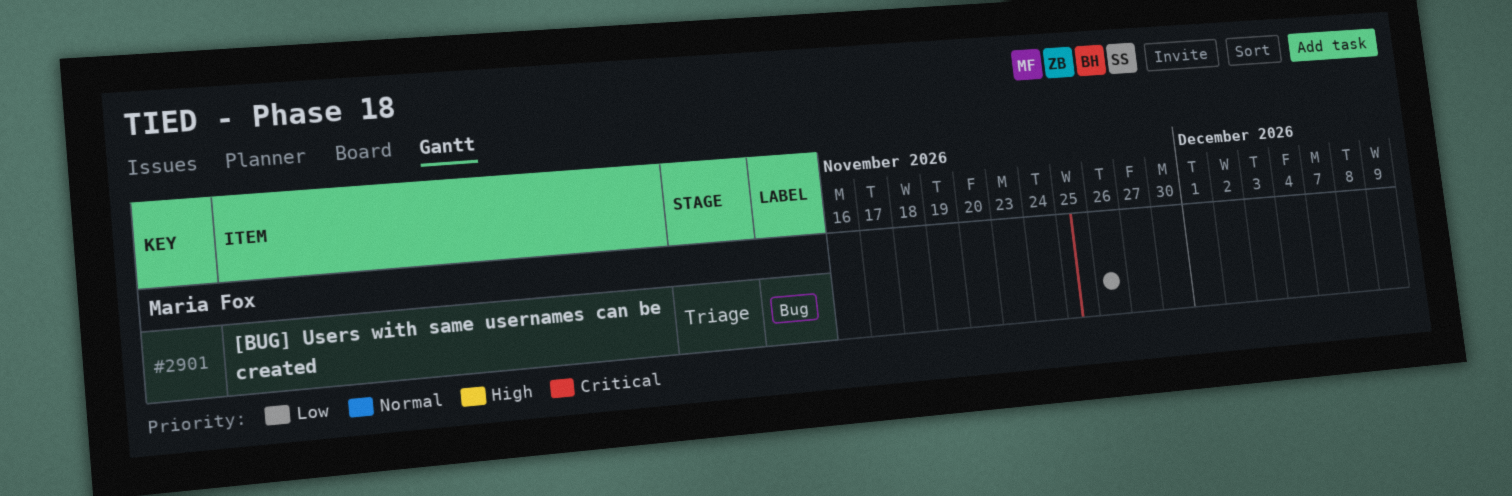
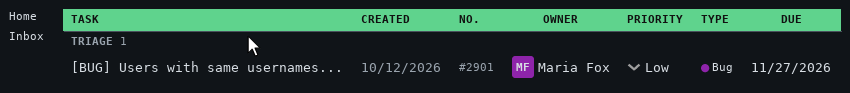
#2901, due: Nov 26 -> Nov 27

